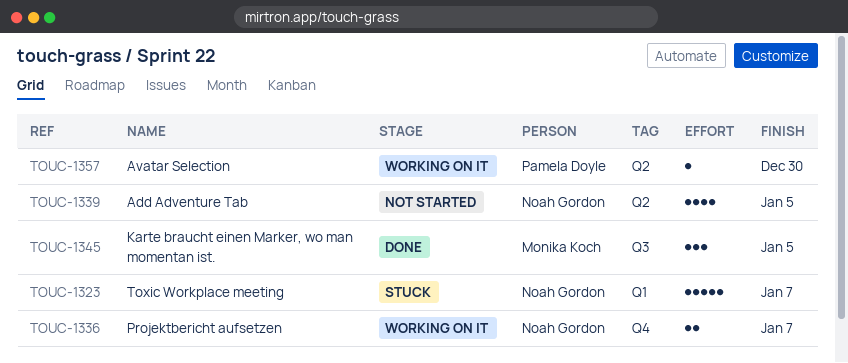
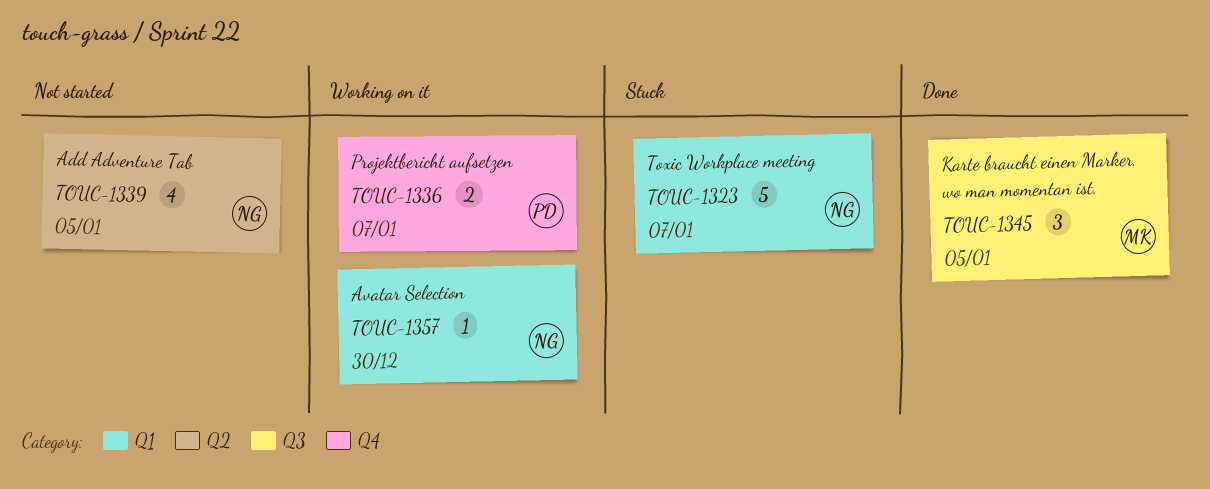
TOUC-1336, owner: Noah Gordon -> Pamela Doyle
TOUC-1357, owner: Pamela Doyle -> Noah Gordon
TOUC-1357, label: Q2 -> Q1

